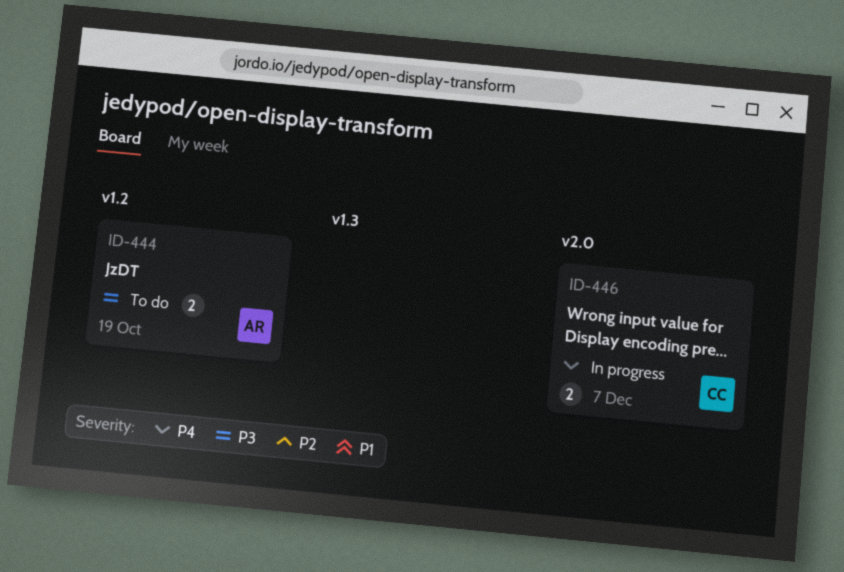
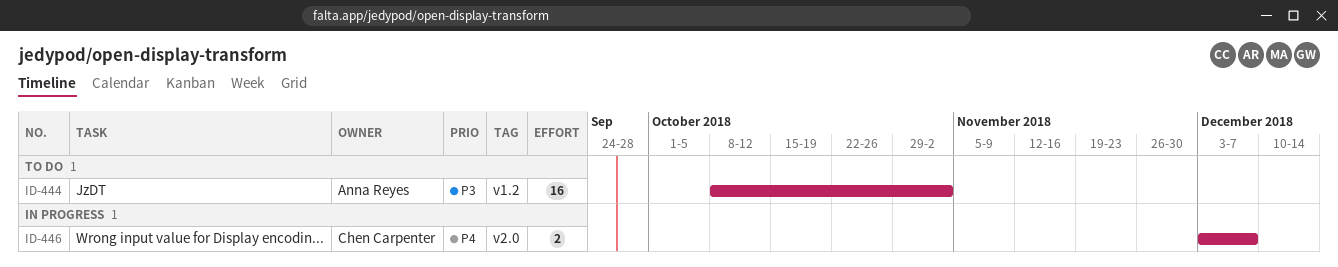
ID-444, estimate: 2 -> 16
ID-444, due: Oct 19 -> Nov 2

